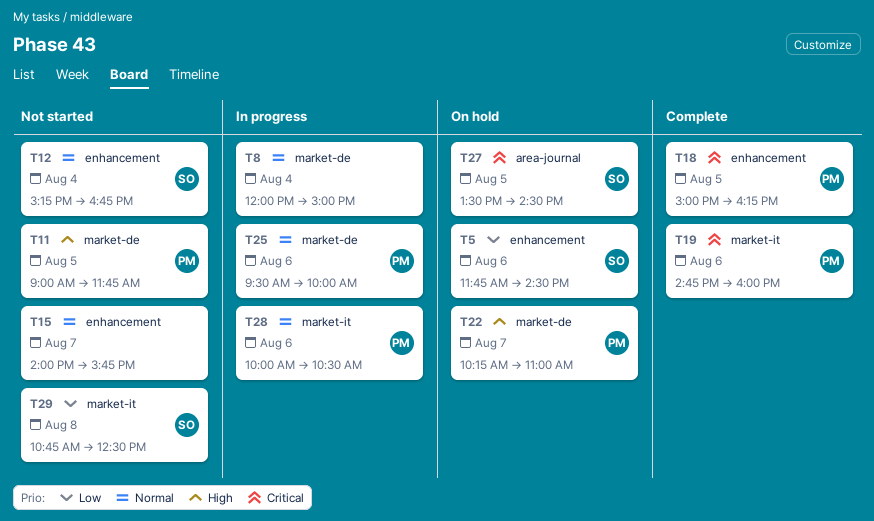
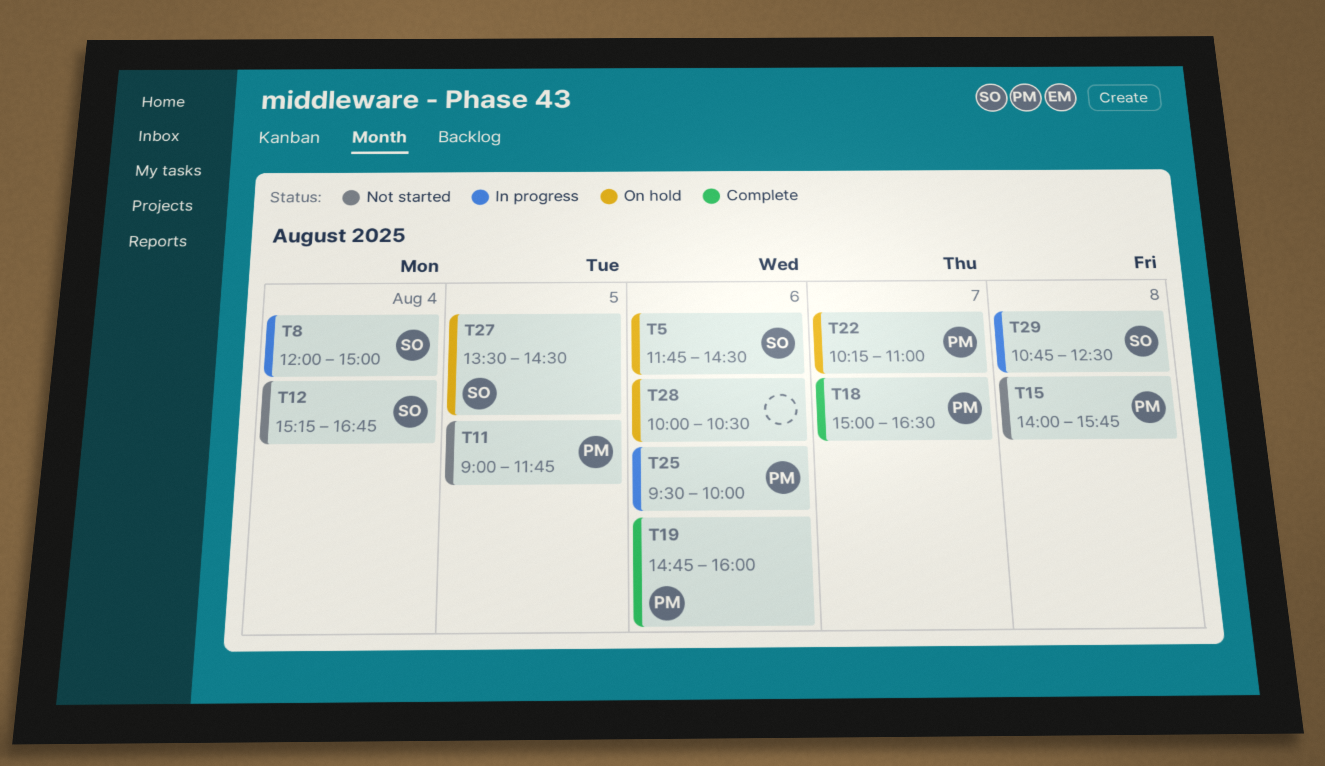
T8, owner: none -> SO
T15, owner: none -> PM
T15, day: Aug 7 -> Aug 8
T18, day: Aug 5 -> Aug 7
T18, ends: 16:15 -> 16:30
T28, status: In progress -> On hold
T28, owner: PM -> none
T29, status: Not started -> In progress

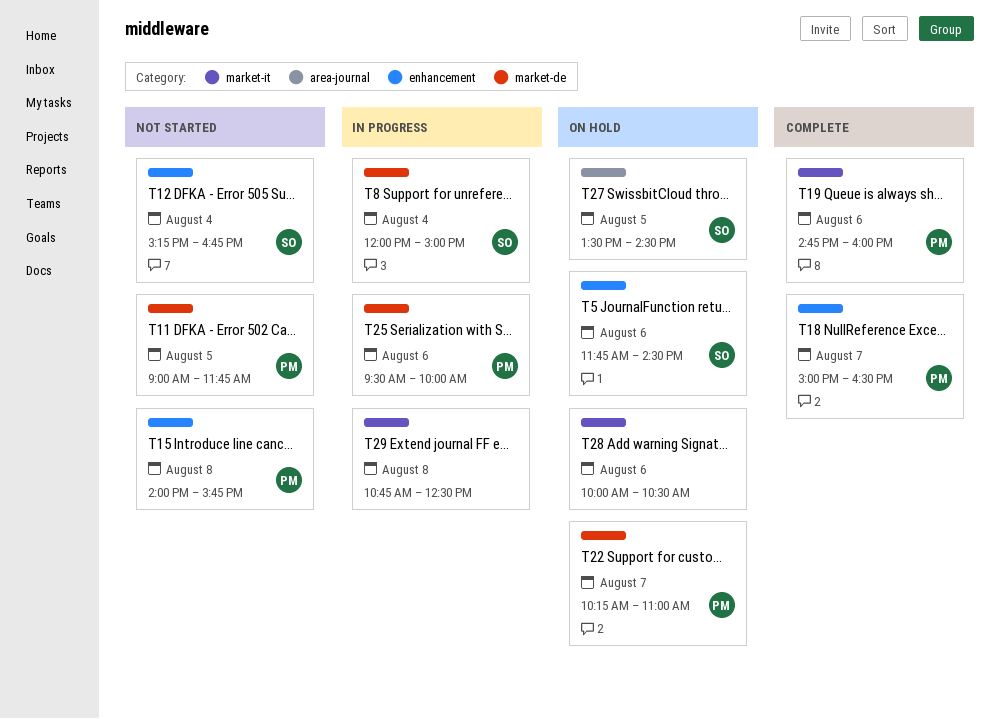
T29, owner: SO -> none

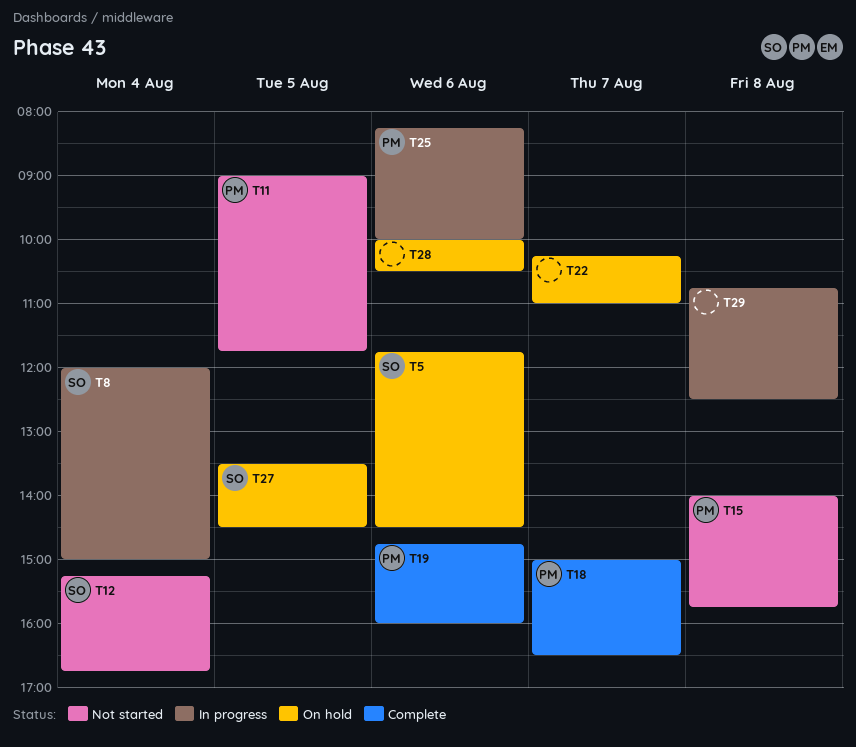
T22, owner: PM -> none
T25, begins: 09:30 -> 08:15

